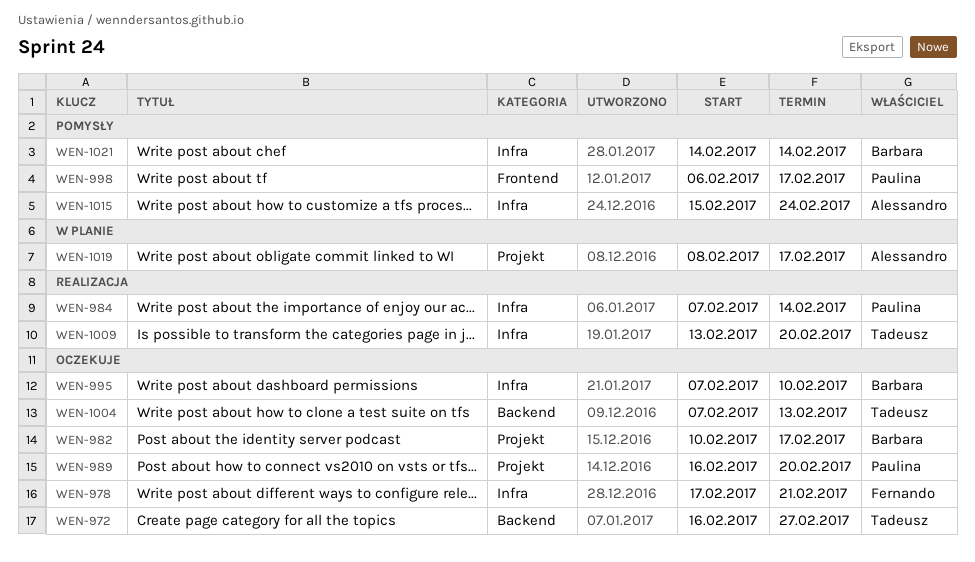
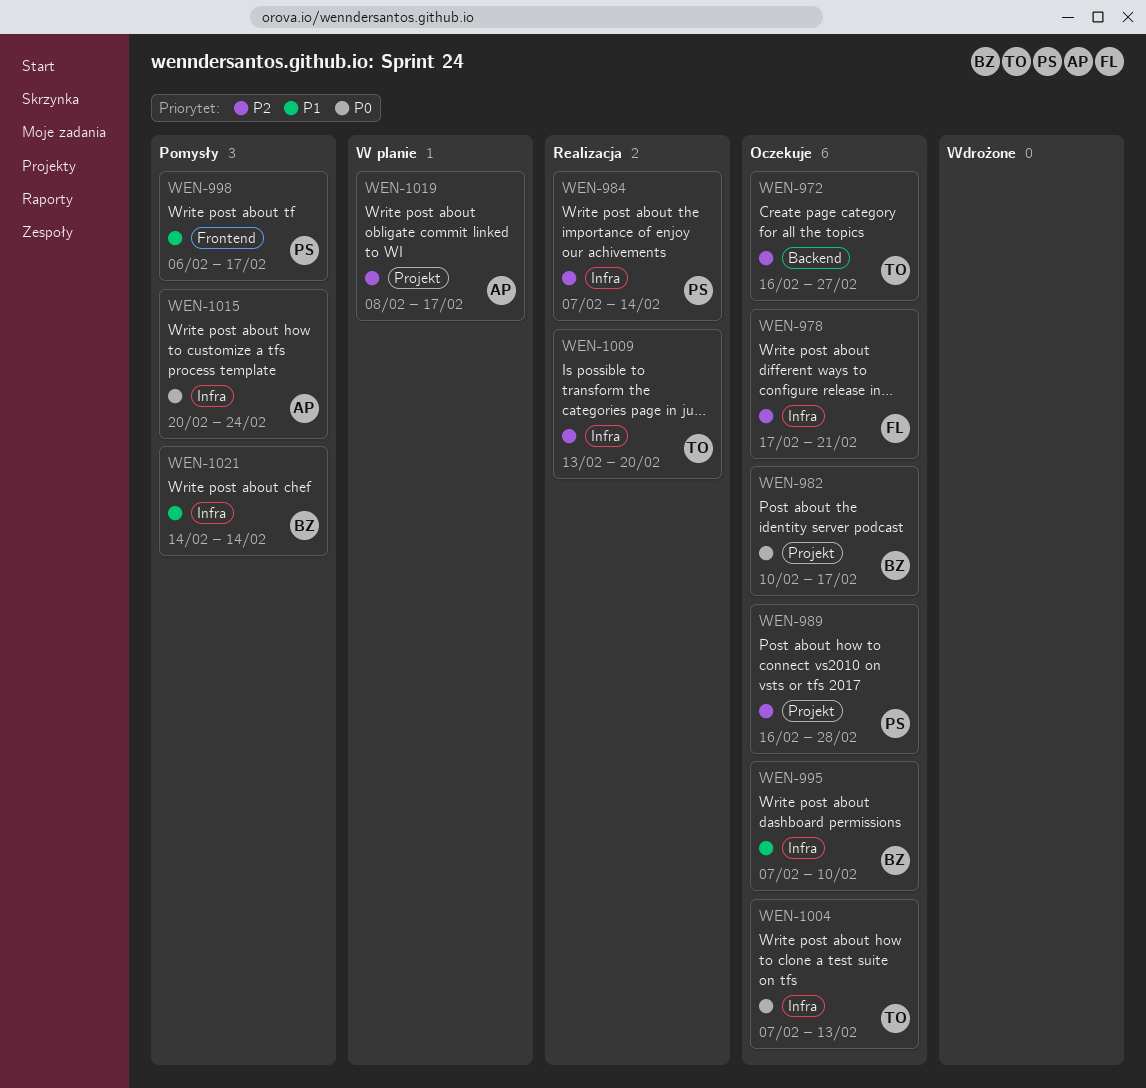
WEN-989, due: Feb 20 -> Feb 28
WEN-1004, label: Backend -> Infra
WEN-1015, start: Feb 15 -> Feb 20

